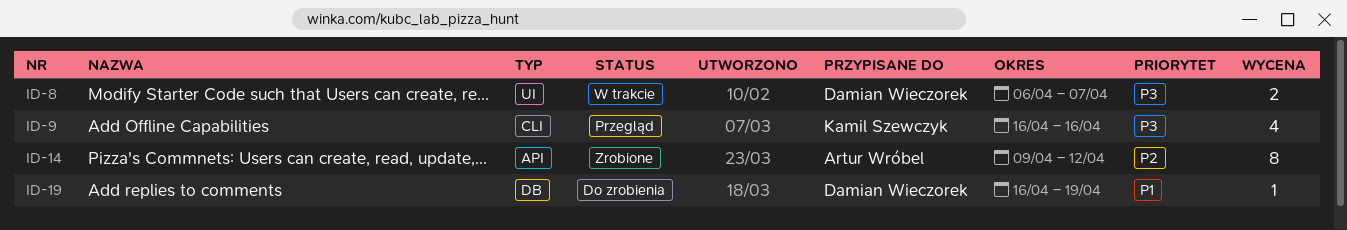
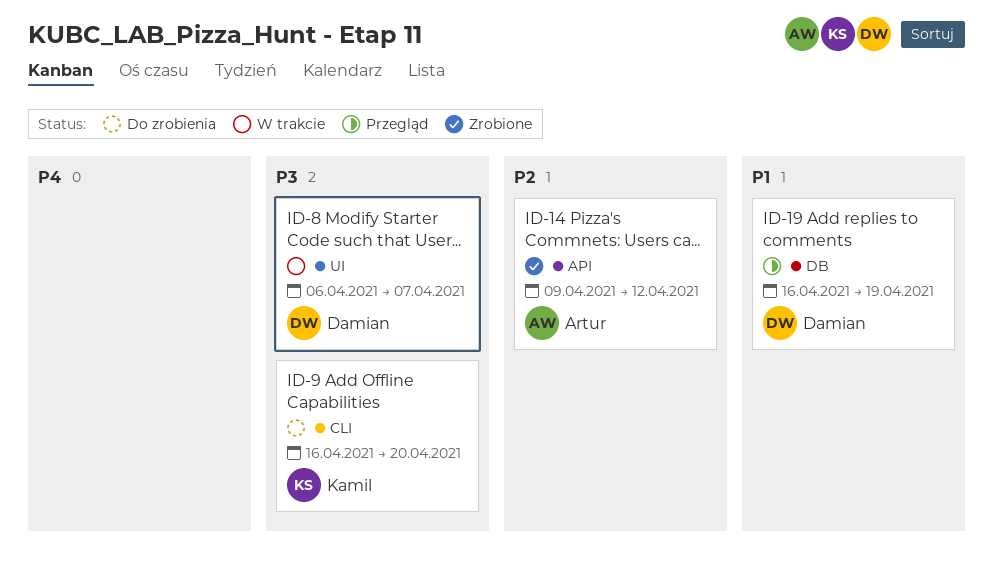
ID-9, status: Przegląd -> Do zrobienia
ID-9, due: Apr 16 -> Apr 20
ID-19, status: Do zrobienia -> Przegląd

